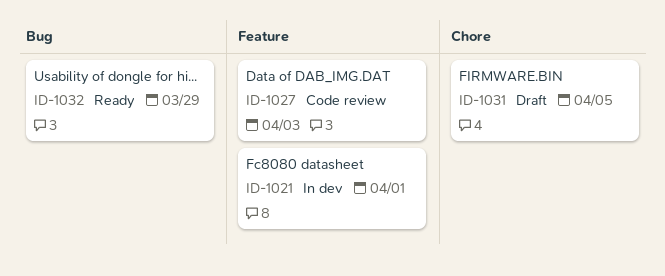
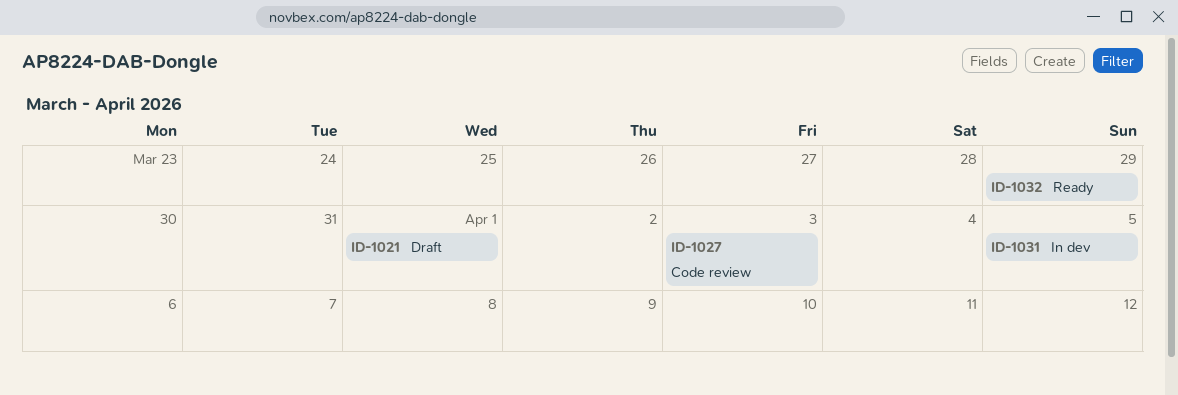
ID-1021, status: In dev -> Draft
ID-1031, status: Draft -> In dev

